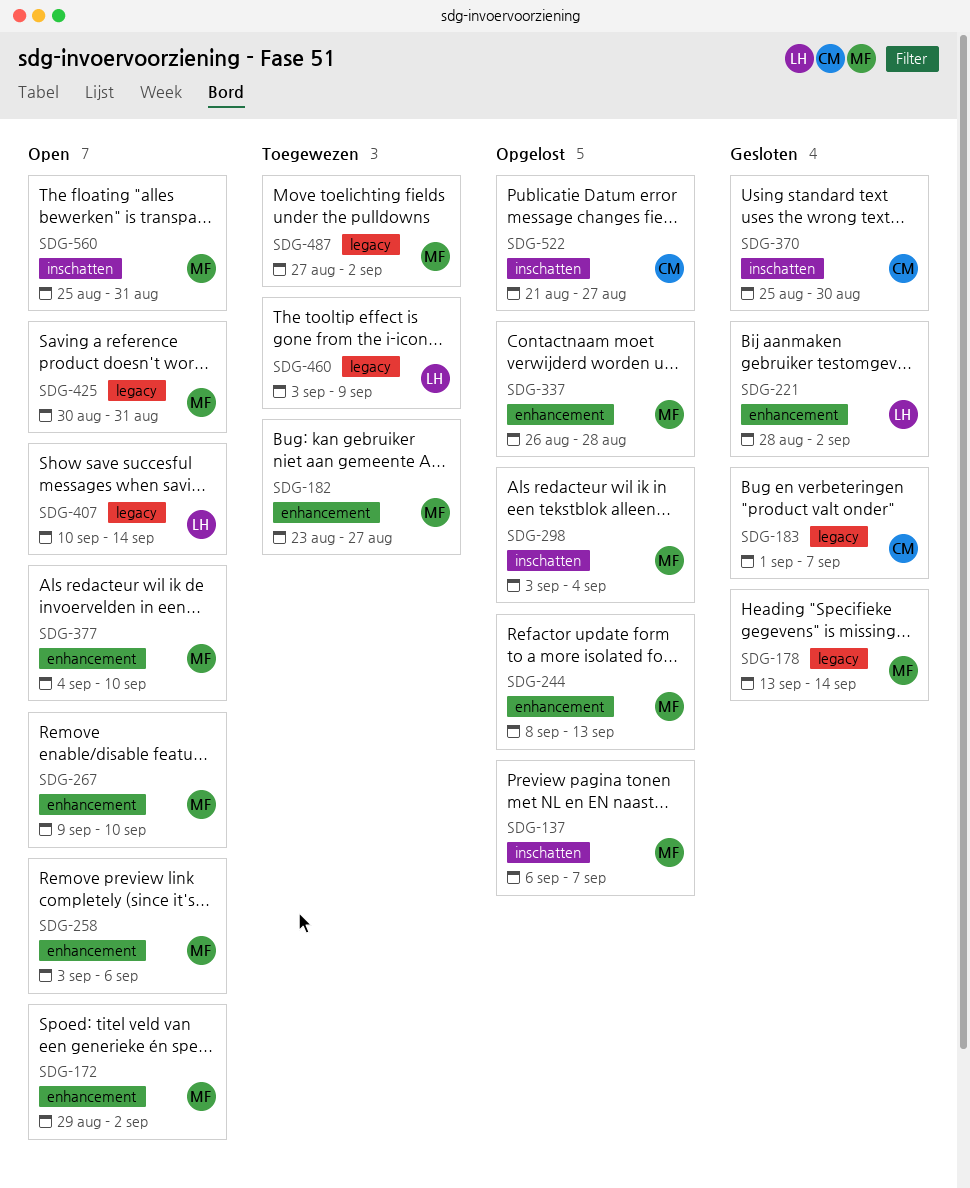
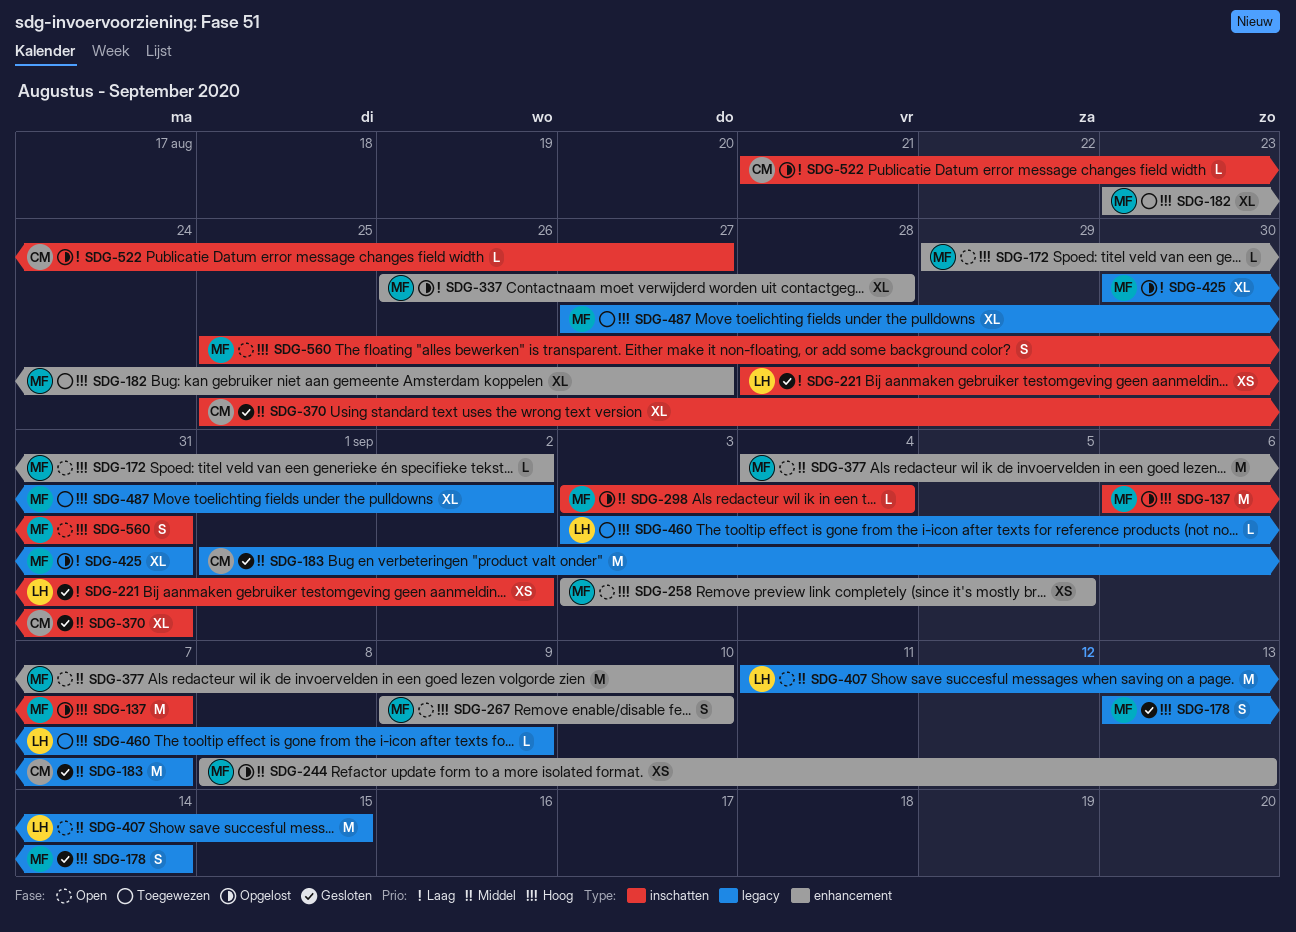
SDG-221, label: enhancement -> inschatten
SDG-258, due: Sep 6 -> Sep 5
SDG-370, due: Aug 30 -> Aug 31
SDG-407, start: Sep 10 -> Sep 11
SDG-407, due: Sep 14 -> Sep 15
SDG-425, status: Open -> Opgelost

